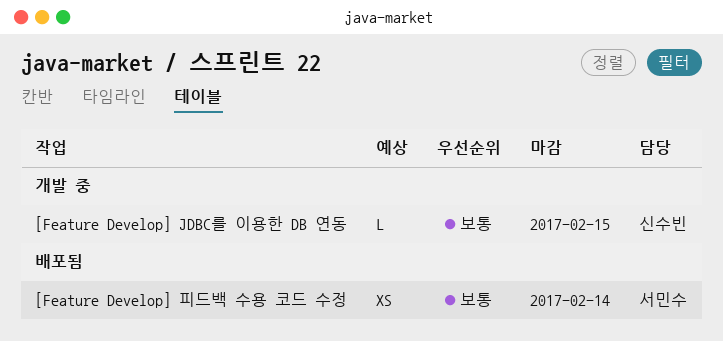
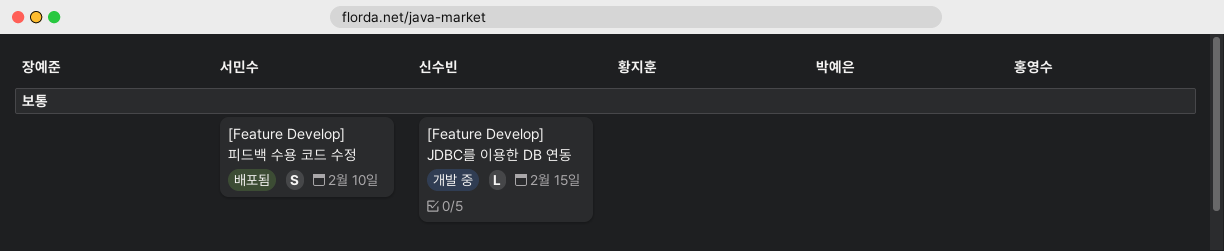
[Feature Develop] 피드백 수용 코드 수정, estimate: XS -> S
[Feature Develop] 피드백 수용 코드 수정, due: Feb 14 -> Feb 10

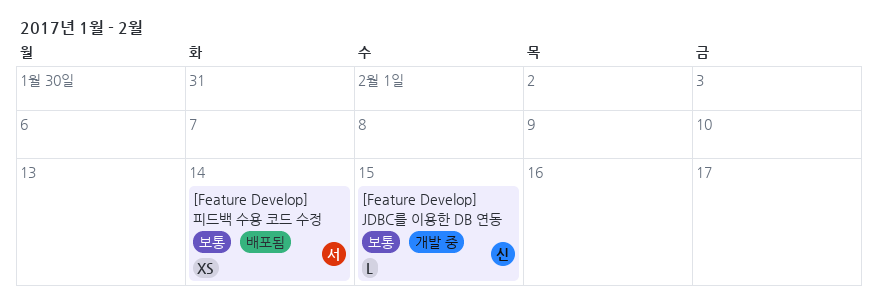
[Feature Develop] 피드백 수용 코드 수정, estimate: S -> XS
[Feature Develop] 피드백 수용 코드 수정, due: Feb 10 -> Feb 14

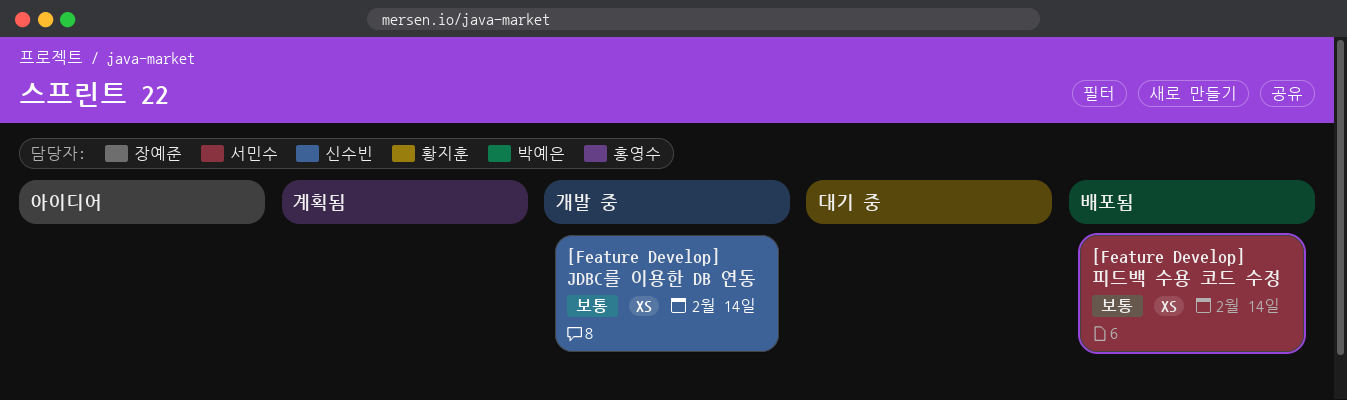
[Feature Develop] JDBC를 이용한 DB 연동, estimate: L -> XS
[Feature Develop] JDBC를 이용한 DB 연동, due: Feb 15 -> Feb 14

